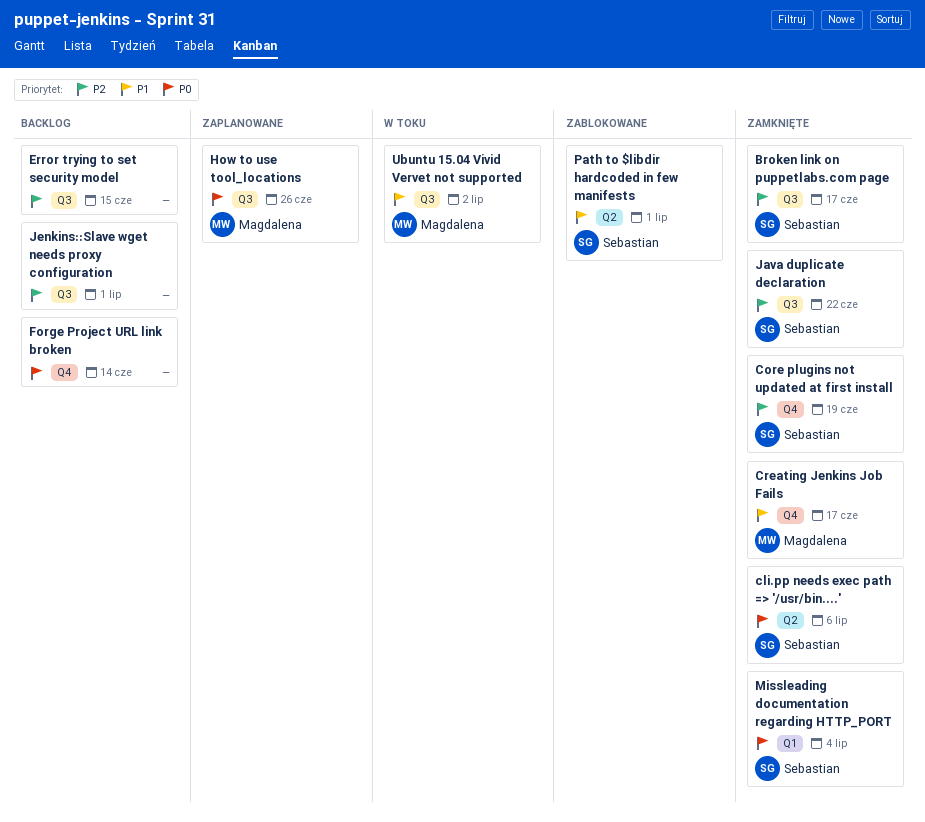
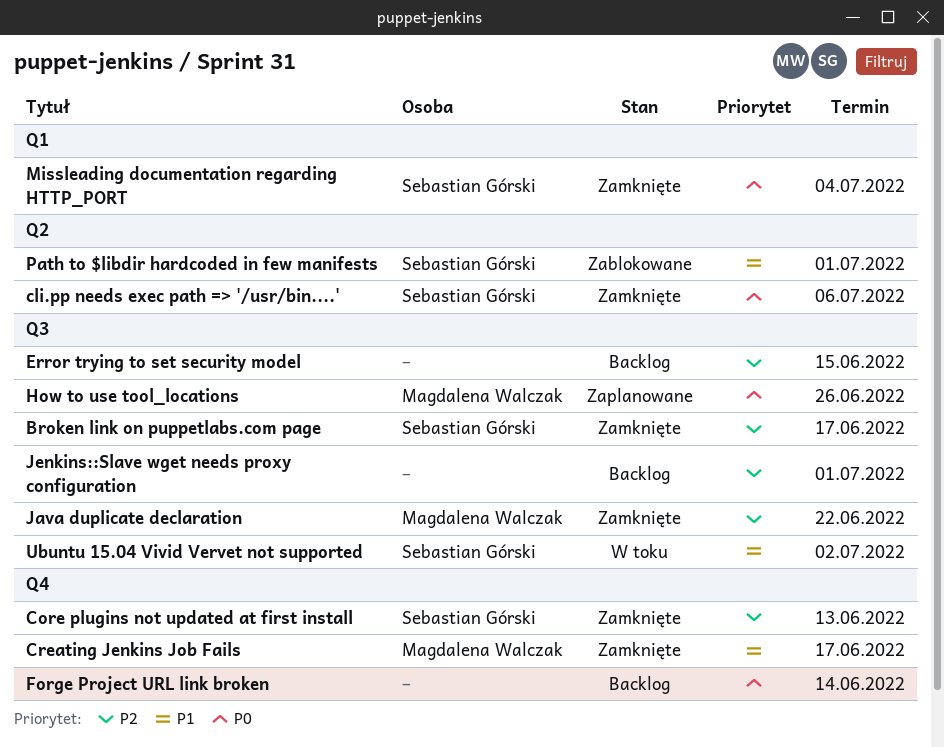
Core plugins not updated at first install, due: Jun 19 -> Jun 13
Java duplicate declaration, owner: Sebastian Górski -> Magdalena Walczak
Ubuntu 15.04 Vivid Vervet not supported, owner: Magdalena Walczak -> Sebastian Górski

